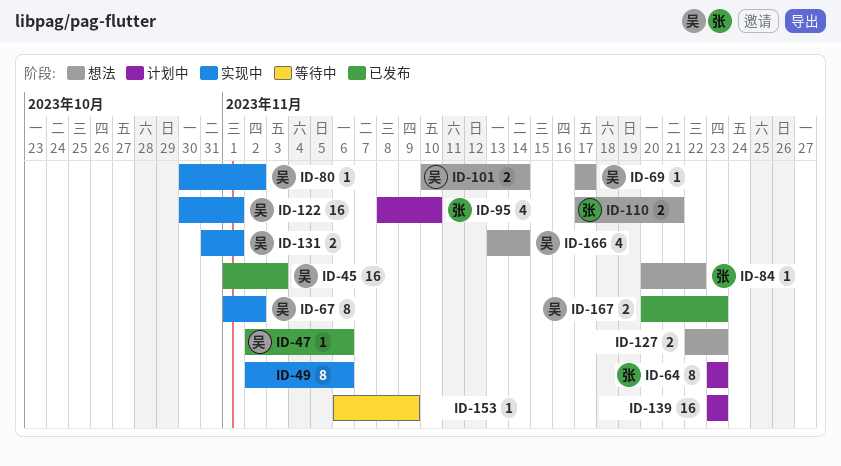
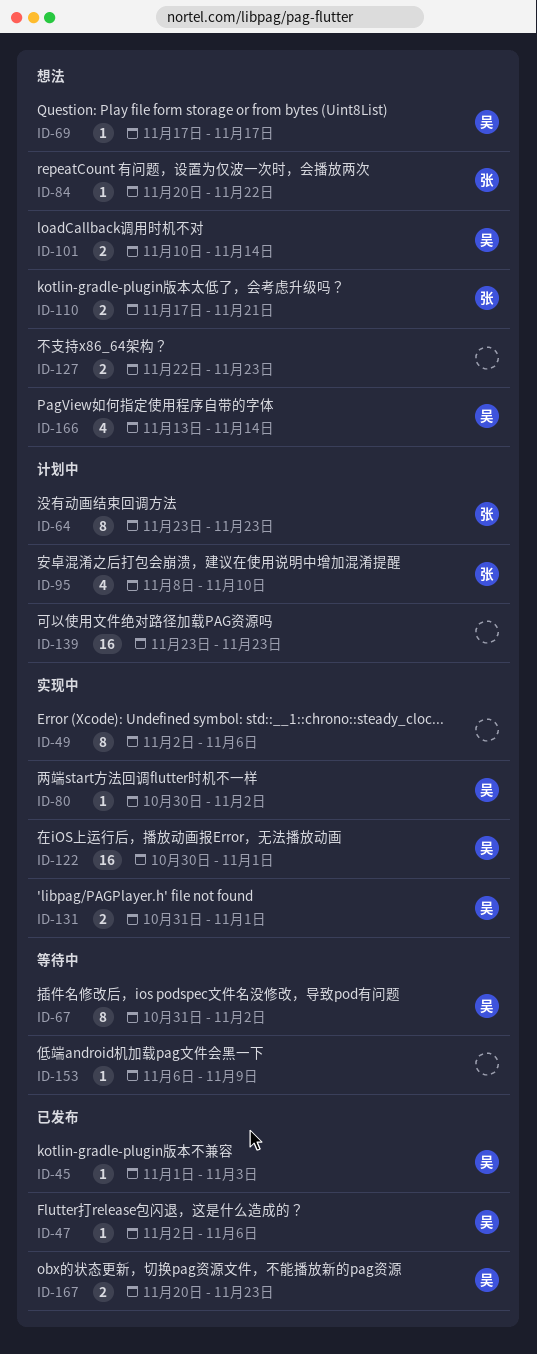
ID-45, estimate: 16 -> 1
ID-67, status: 实现中 -> 等待中
ID-67, start: Nov 1 -> Oct 31

